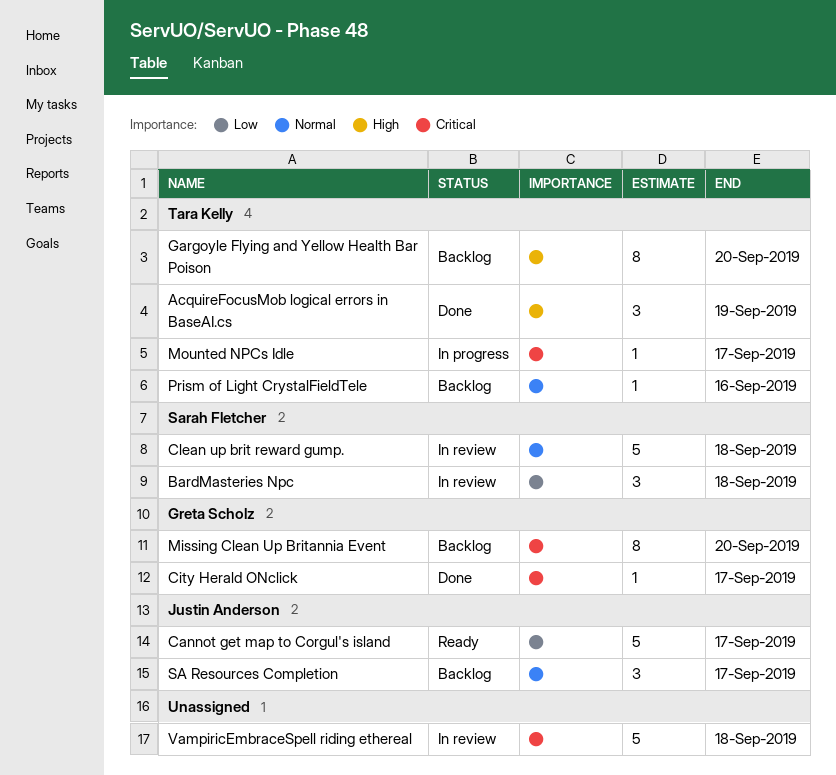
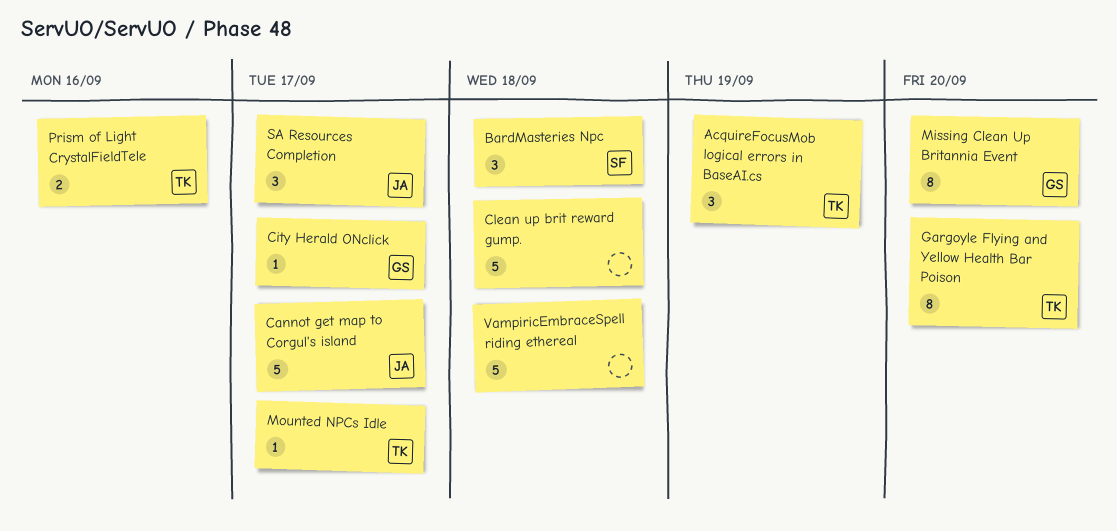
Clean up brit reward gump., owner: Sarah Fletcher -> none
Prism of Light CrystalFieldTele, estimate: 1 -> 2

